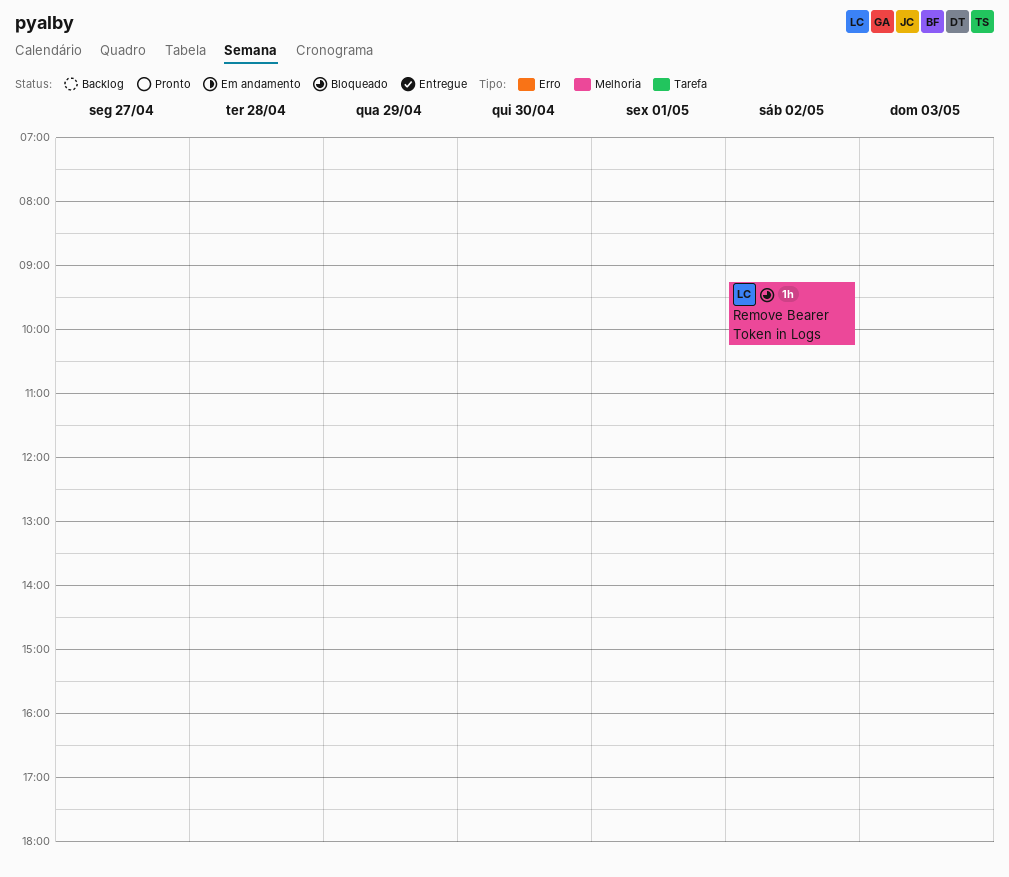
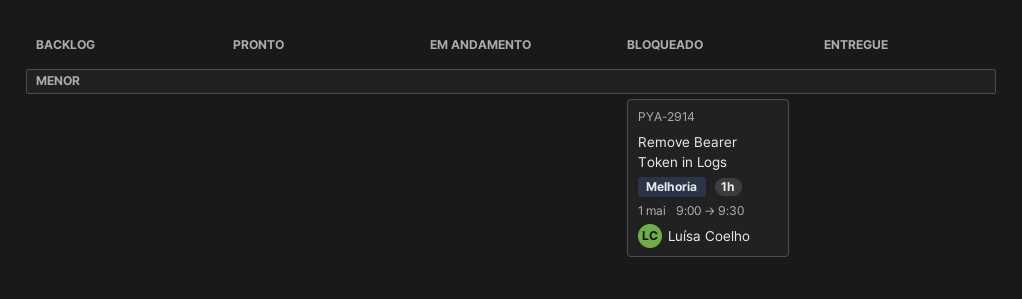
Remove Bearer Token in Logs, day: May 2 -> May 1
Remove Bearer Token in Logs, begins: 09:15 -> 09:00
Remove Bearer Token in Logs, ends: 10:15 -> 09:30

